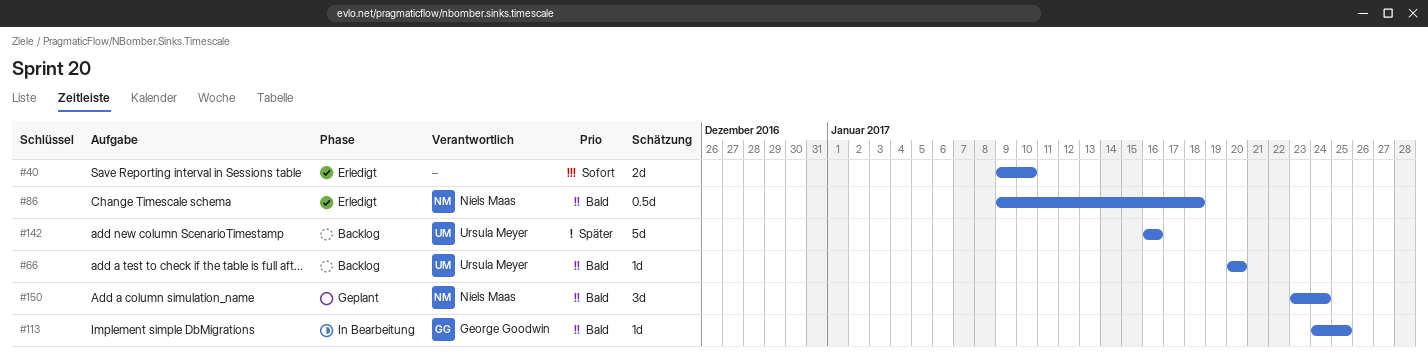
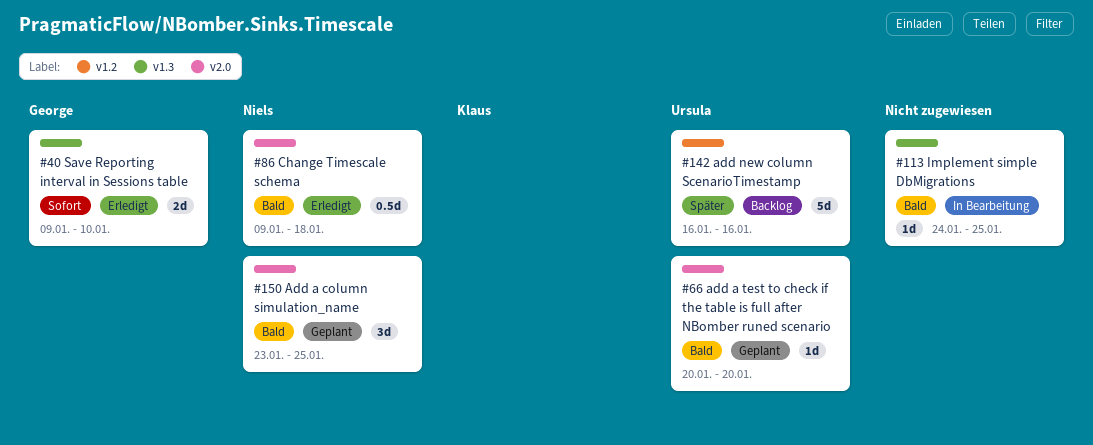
#40, owner: none -> George Goodwin
#66, status: Backlog -> Geplant
#113, owner: George Goodwin -> none
#150, due: Jan 24 -> Jan 25

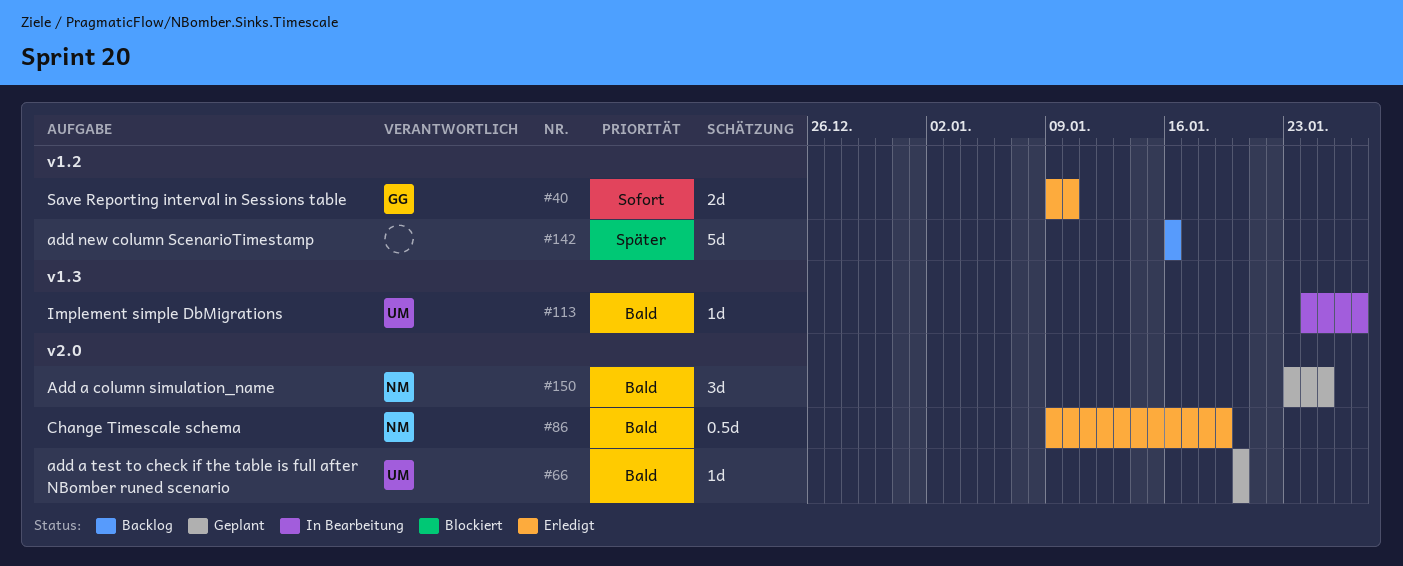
#40, label: v1.3 -> v1.2
#86, due: Jan 18 -> Jan 19
#113, owner: none -> Ursula
#113, due: Jan 25 -> Jan 27
#142, owner: Ursula -> none

